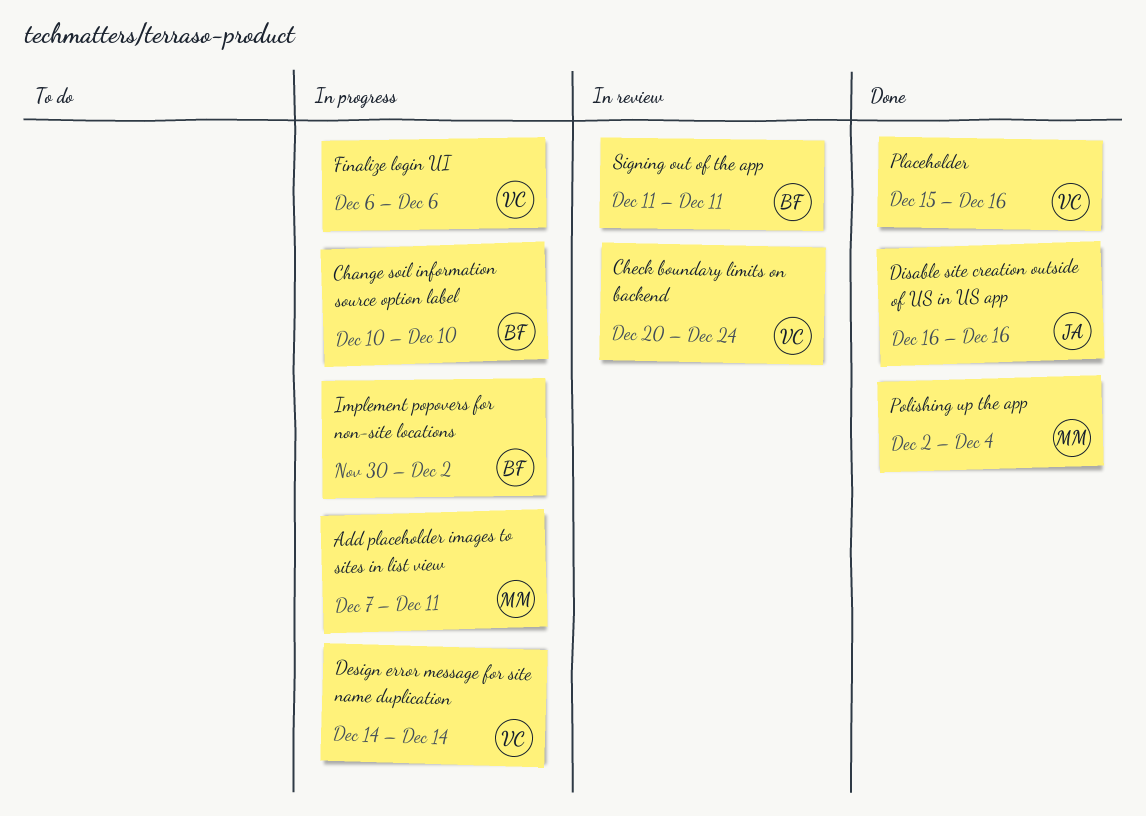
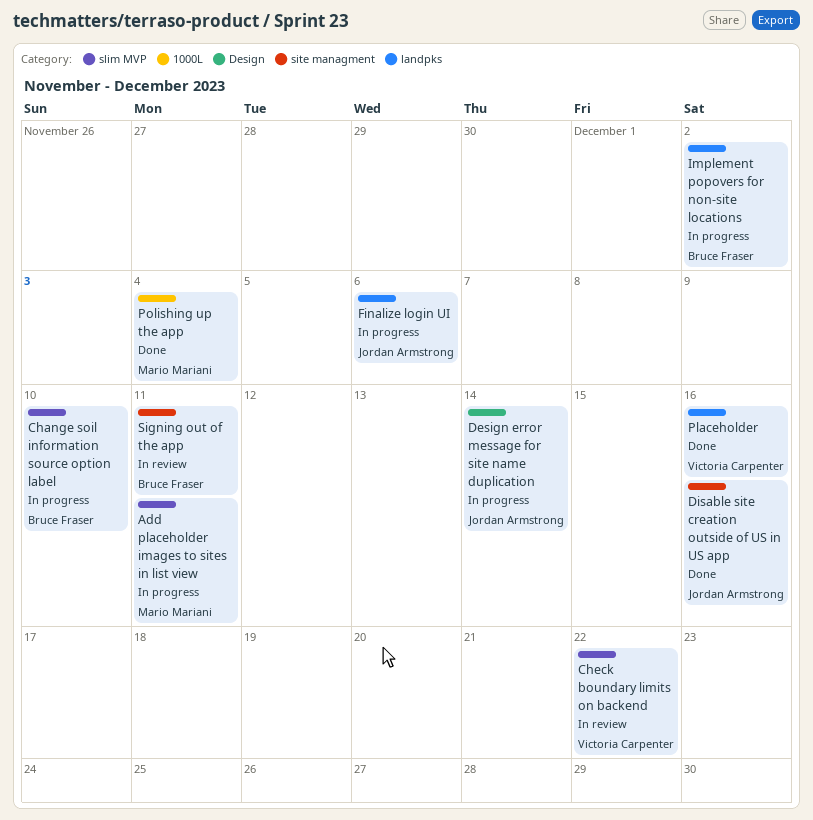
Check boundary limits on backend, due: Dec 24 -> Dec 22
Design error message for site name duplication, owner: Victoria Carpenter -> Jordan Armstrong
Finalize login UI, owner: Victoria Carpenter -> Jordan Armstrong

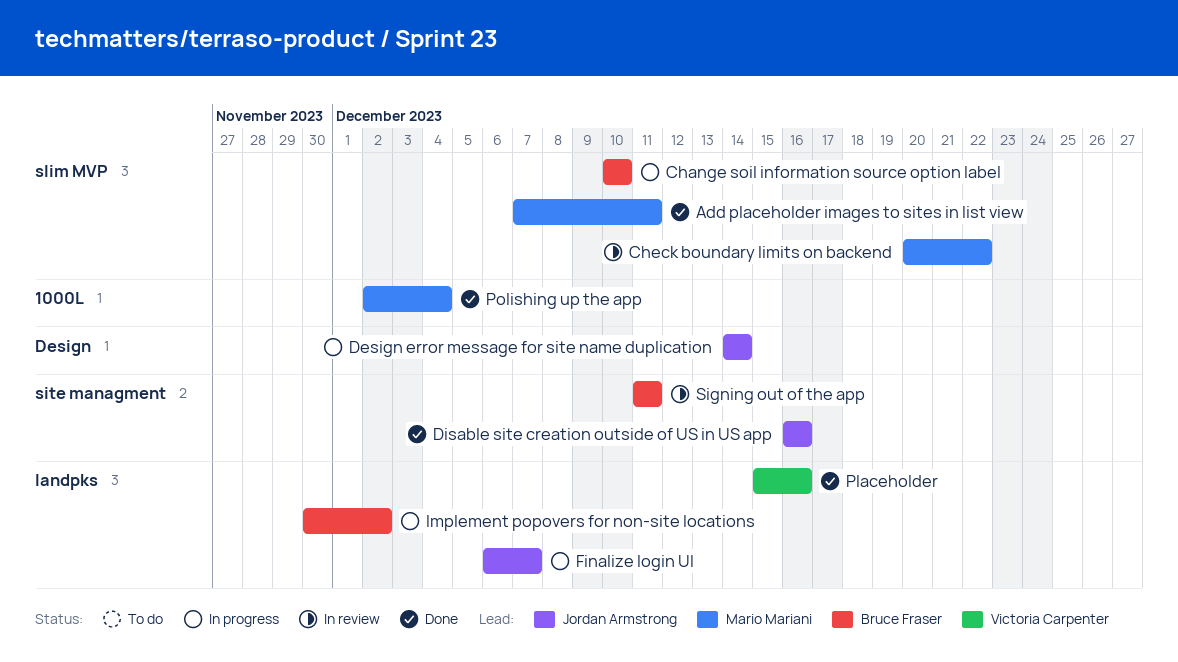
Add placeholder images to sites in list view, status: In progress -> Done
Check boundary limits on backend, owner: Victoria Carpenter -> Mario Mariani
Finalize login UI, due: Dec 6 -> Dec 7

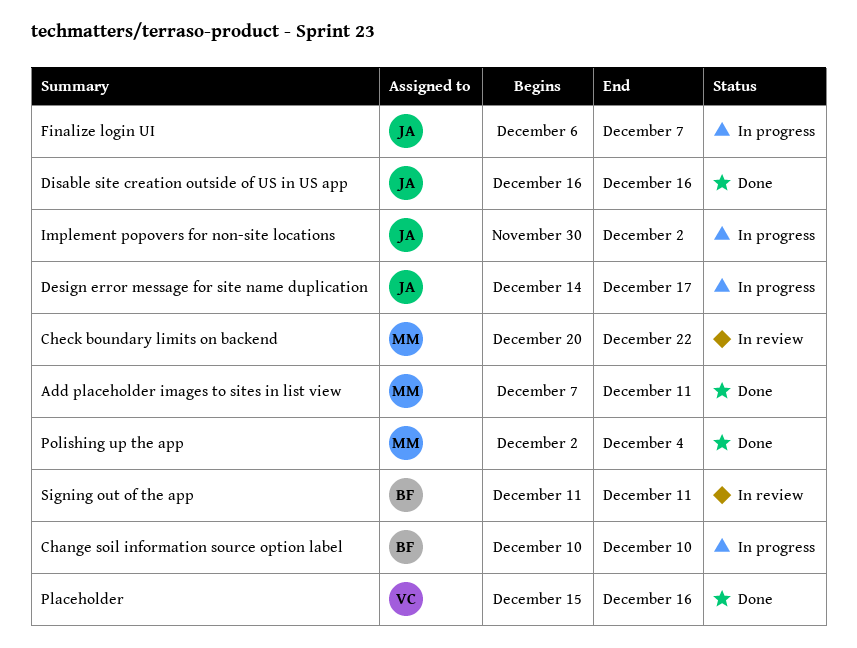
Design error message for site name duplication, due: Dec 14 -> Dec 17
Implement popovers for non-site locations, owner: Bruce Fraser -> Jordan Armstrong

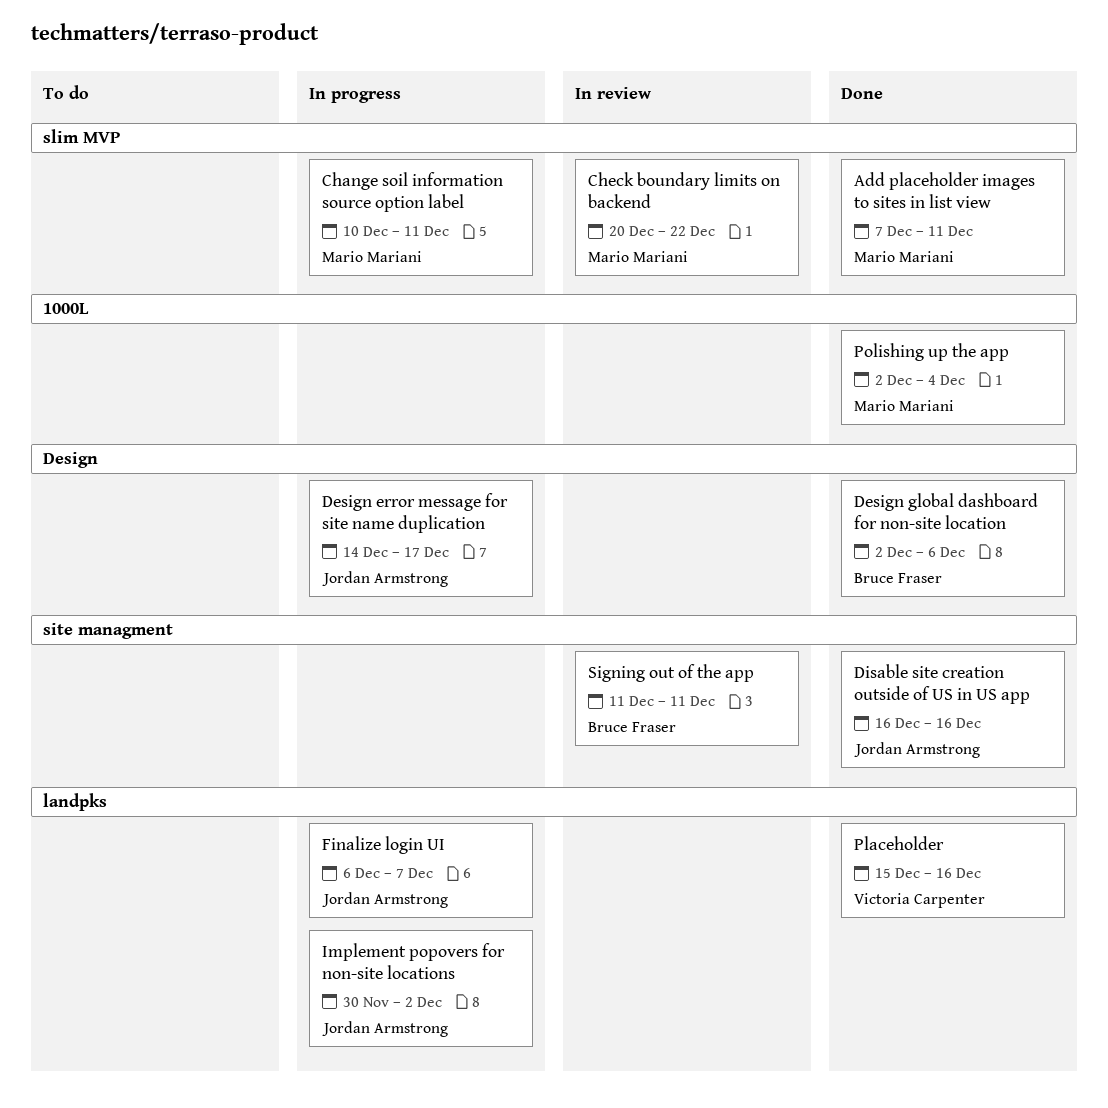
Change soil information source option label, owner: Bruce Fraser -> Mario Mariani
Change soil information source option label, due: Dec 10 -> Dec 11
Design global dashboard for non-site location: none -> present

